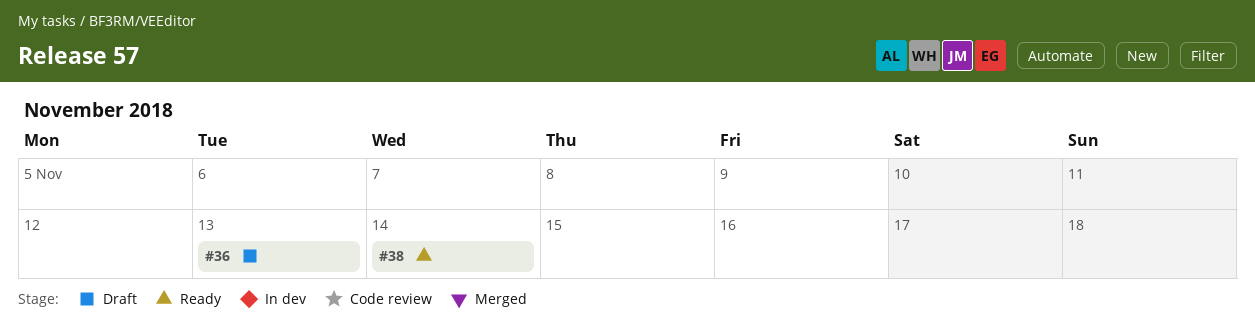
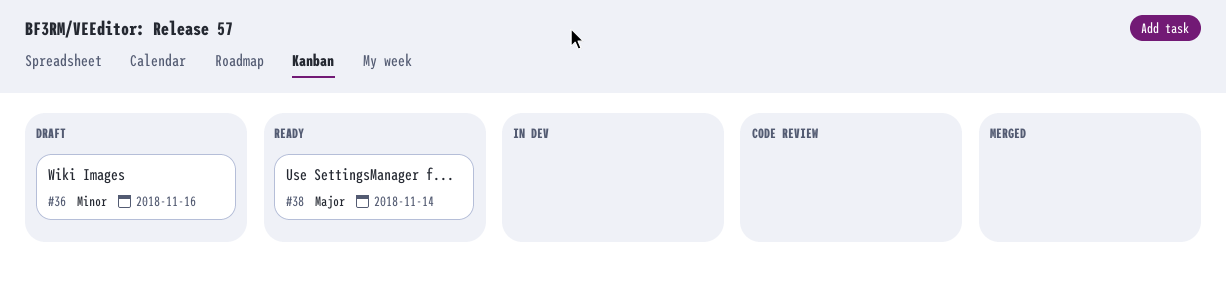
#36, due: Nov 13 -> Nov 16

